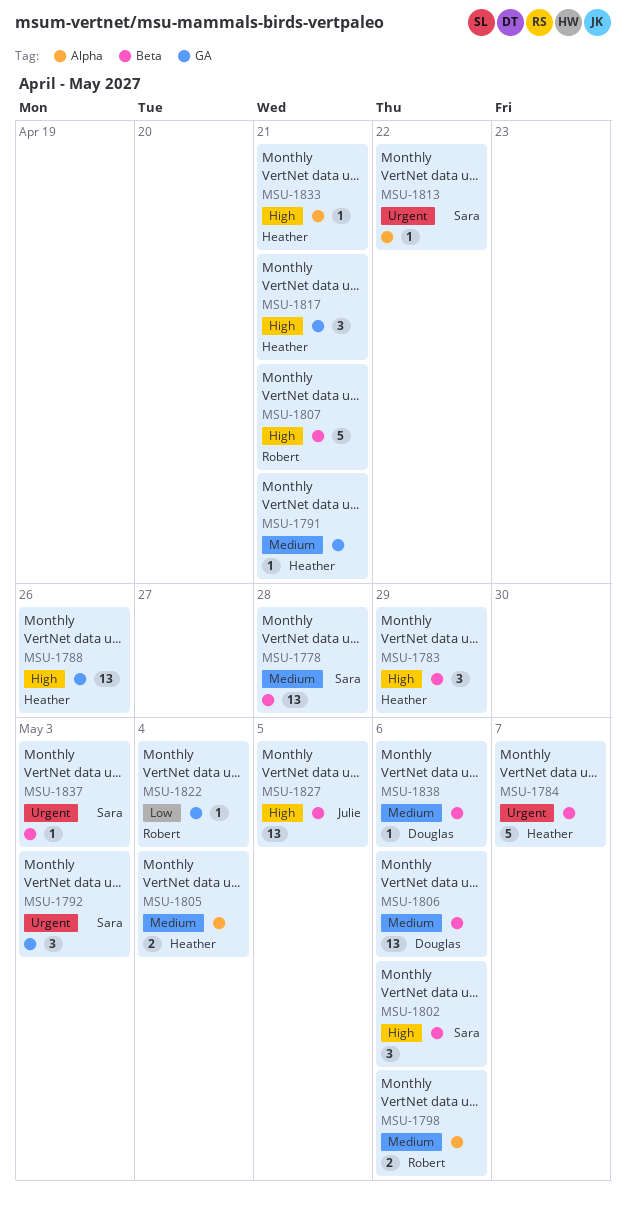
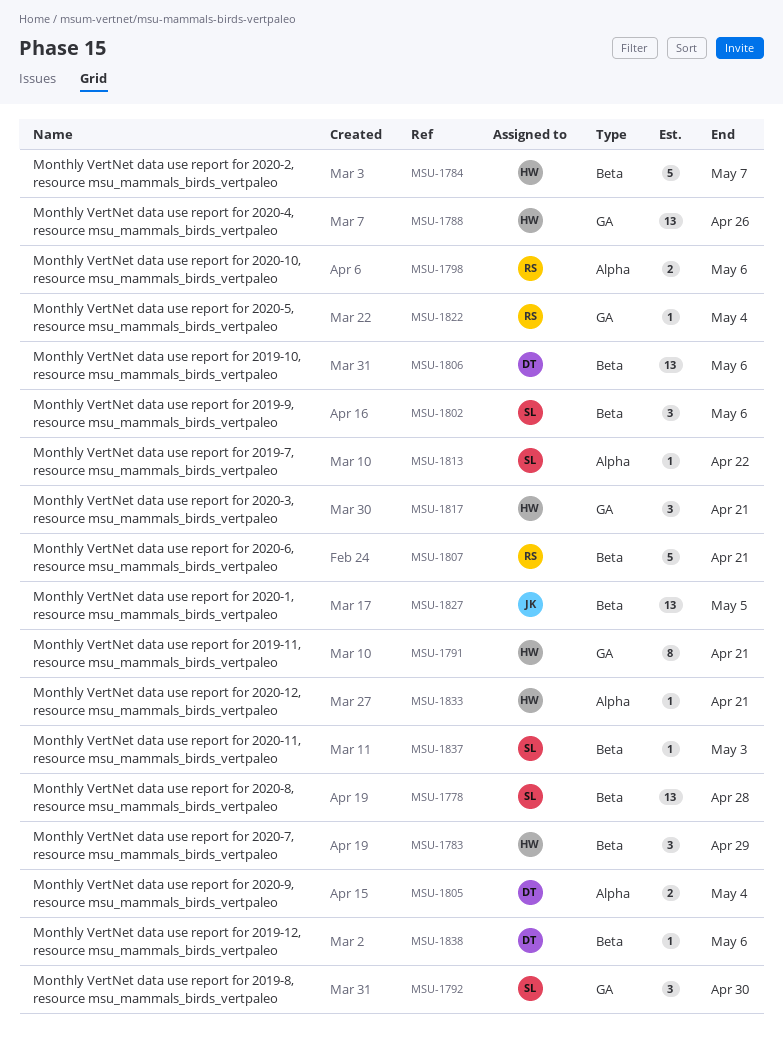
MSU-1791, estimate: 1 -> 8
MSU-1792, due: May 3 -> Apr 30
MSU-1805, owner: Heather -> Douglas

